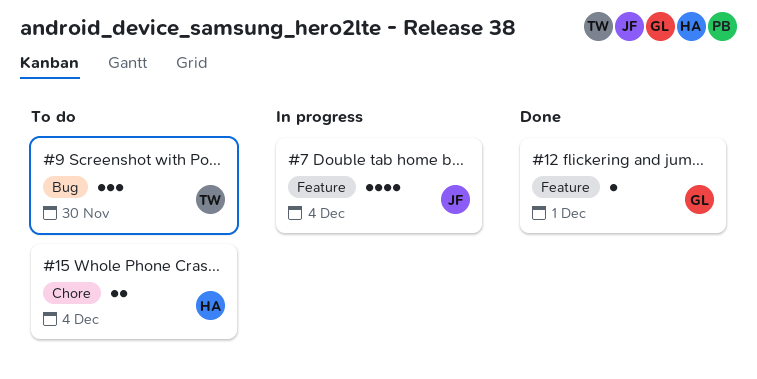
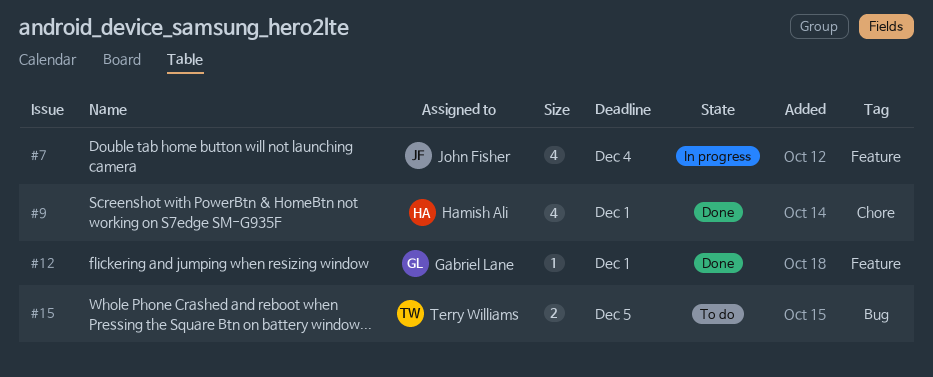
#9, status: To do -> Done
#9, owner: Terry Williams -> Hamish Ali
#9, label: Bug -> Chore
#9, estimate: 3 -> 4
#9, due: Nov 30 -> Dec 1
#15, owner: Hamish Ali -> Terry Williams
#15, label: Chore -> Bug
#15, due: Dec 4 -> Dec 5

